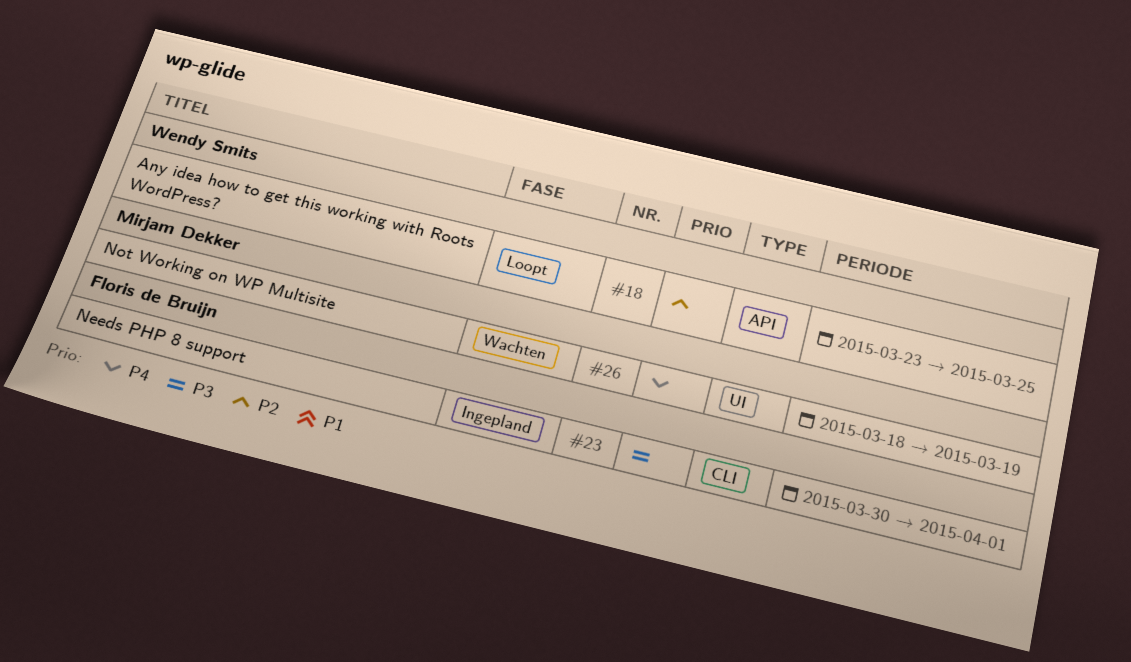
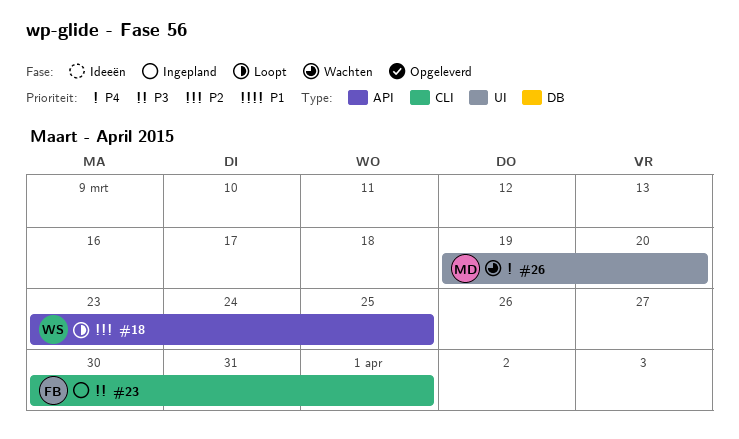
#26, start: Mar 18 -> Mar 19
#26, due: Mar 19 -> Mar 20

